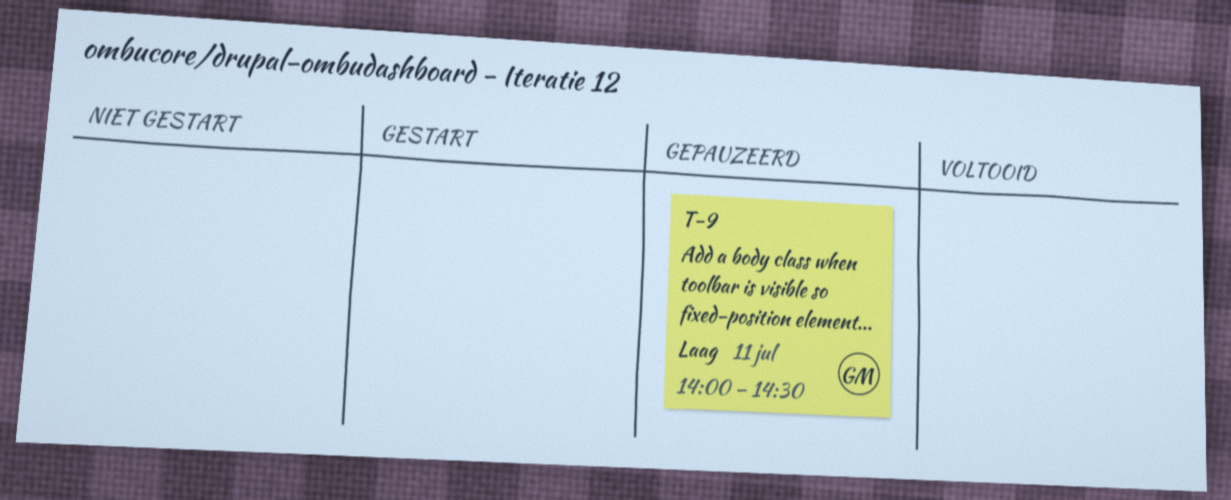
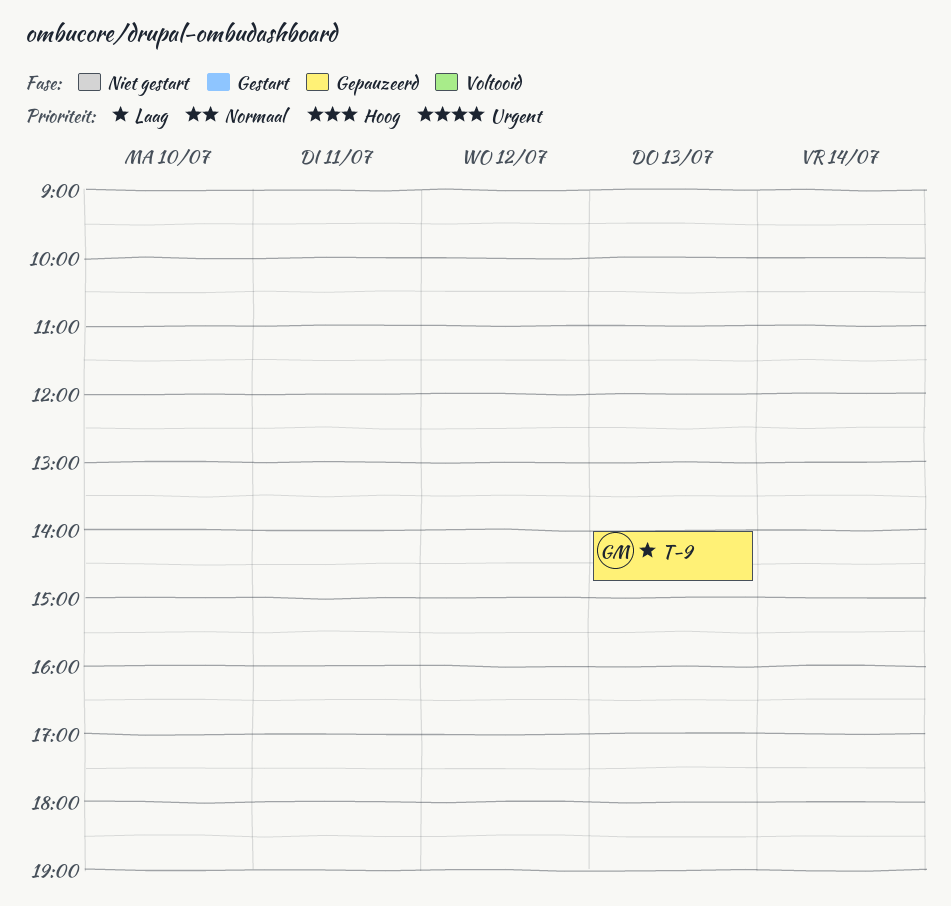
T-9, day: Jul 11 -> Jul 13
T-9, ends: 14:30 -> 14:45

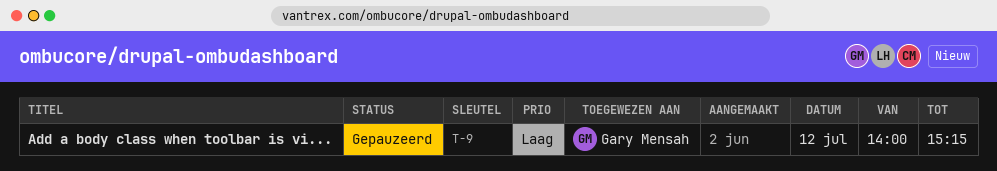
T-9, day: Jul 13 -> Jul 12
T-9, ends: 14:45 -> 15:15

